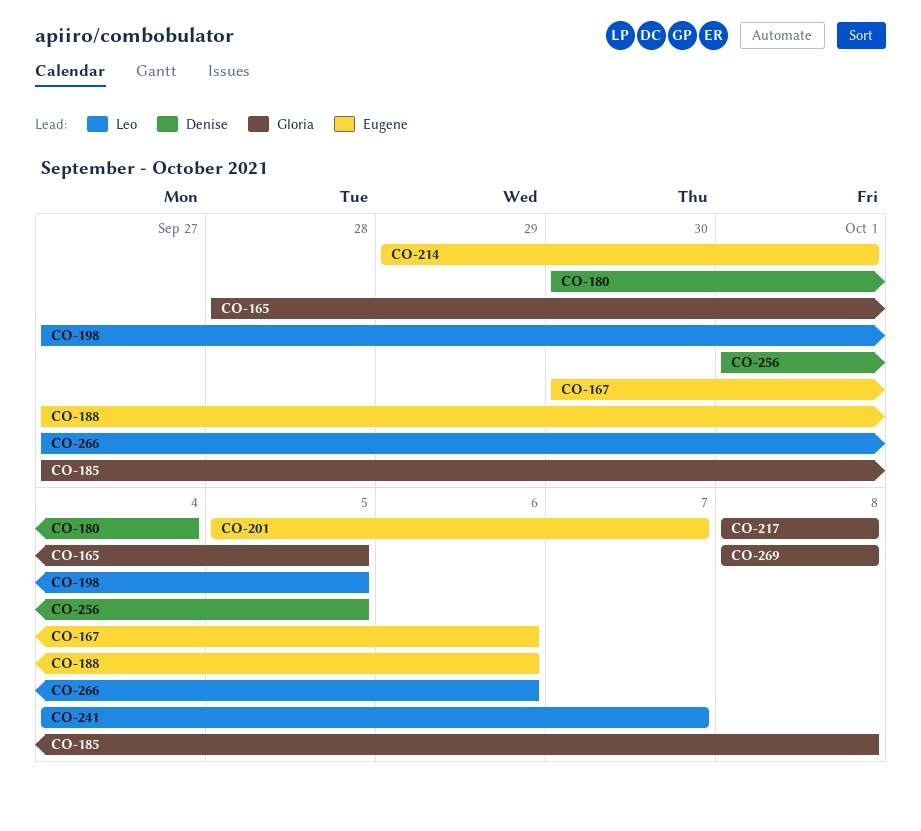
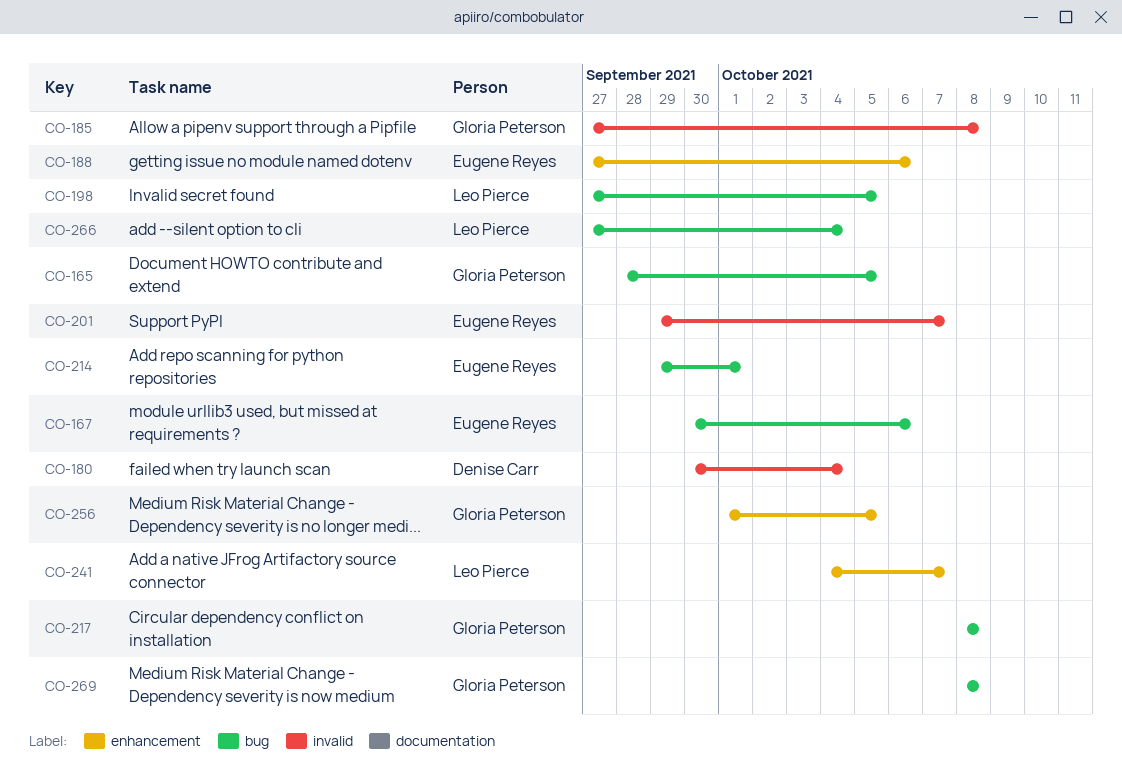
CO-201, start: Oct 5 -> Sep 29
CO-256, owner: Denise Carr -> Gloria Peterson
CO-266, due: Oct 6 -> Oct 4

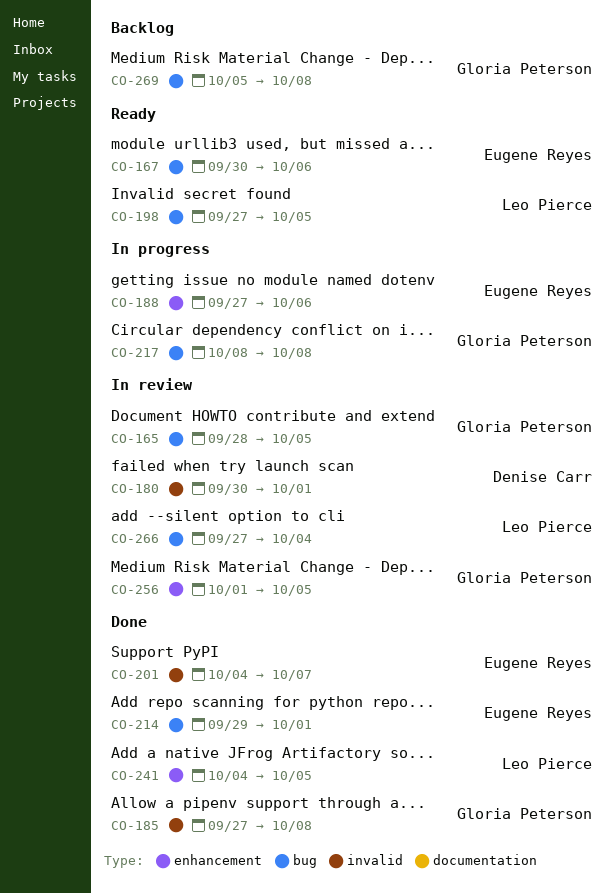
CO-180, due: Oct 4 -> Oct 1
CO-201, start: Sep 29 -> Oct 4
CO-241, due: Oct 7 -> Oct 5
CO-269, start: Oct 8 -> Oct 5

